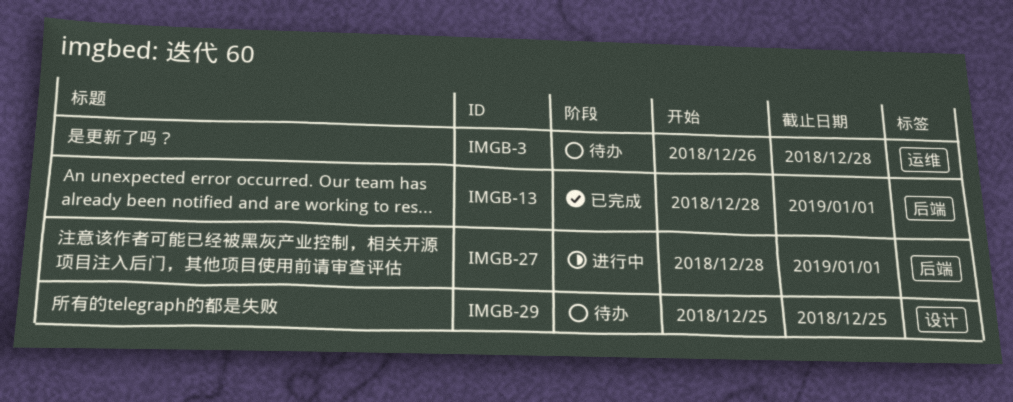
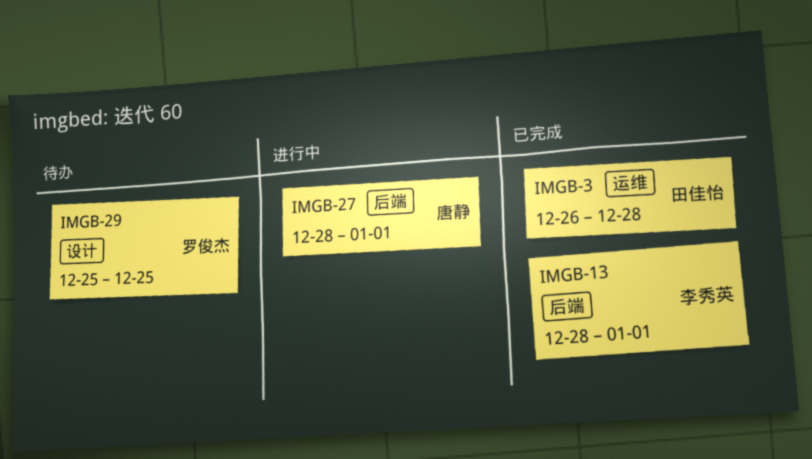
IMGB-3, status: 待办 -> 已完成

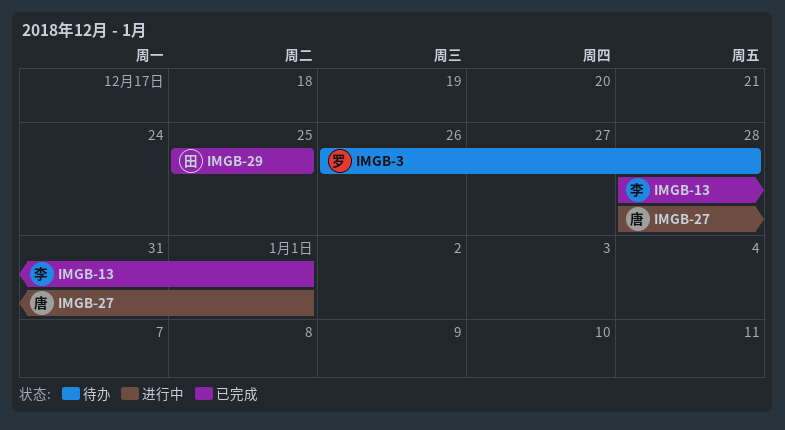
IMGB-3, status: 已完成 -> 待办
IMGB-3, owner: 田佳怡 -> 罗俊杰
IMGB-29, status: 待办 -> 已完成
IMGB-29, owner: 罗俊杰 -> 田佳怡

